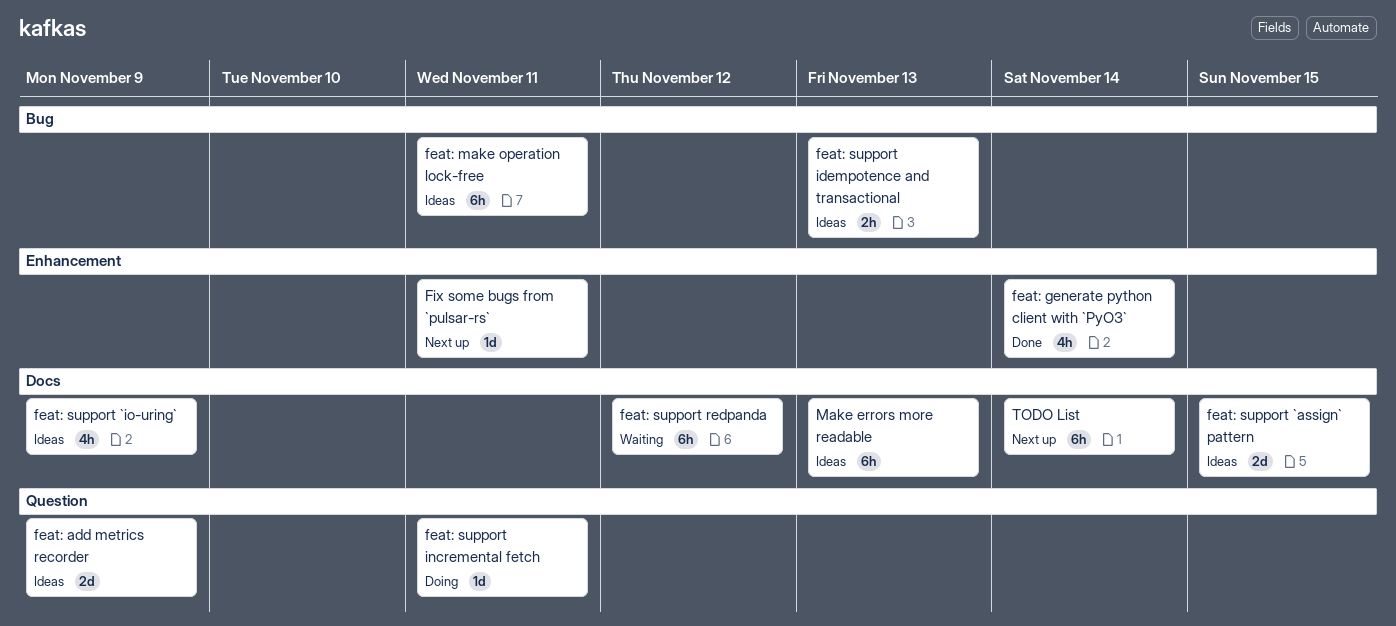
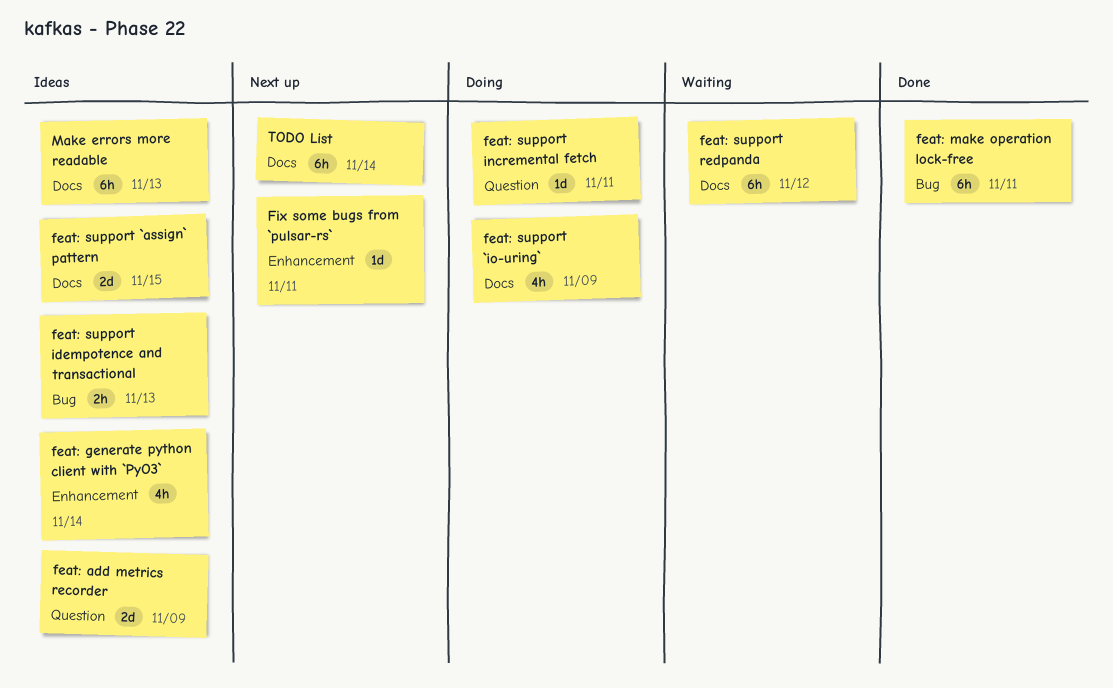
feat: generate python client with `PyO3`, status: Done -> Ideas
feat: make operation lock-free, status: Ideas -> Done
feat: support `io-uring`, status: Ideas -> Doing

